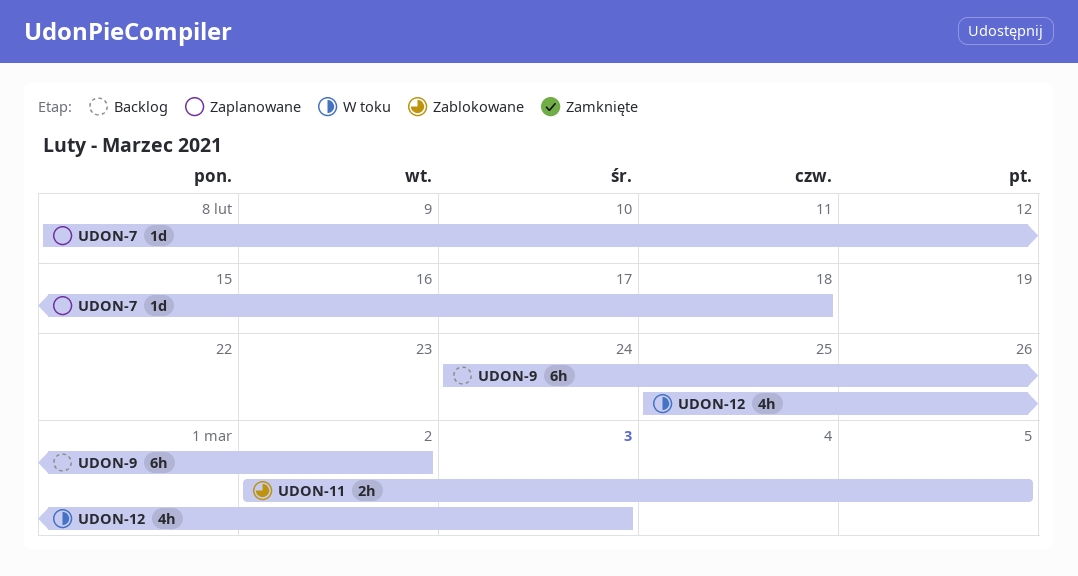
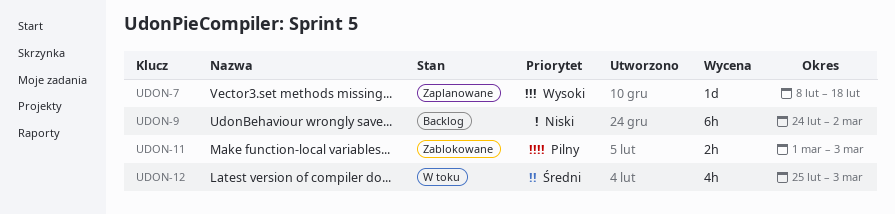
UDON-11, start: Mar 2 -> Mar 1
UDON-11, due: Mar 5 -> Mar 3

